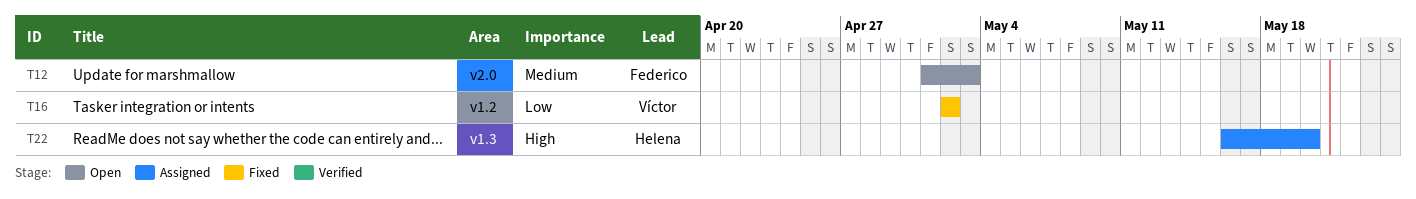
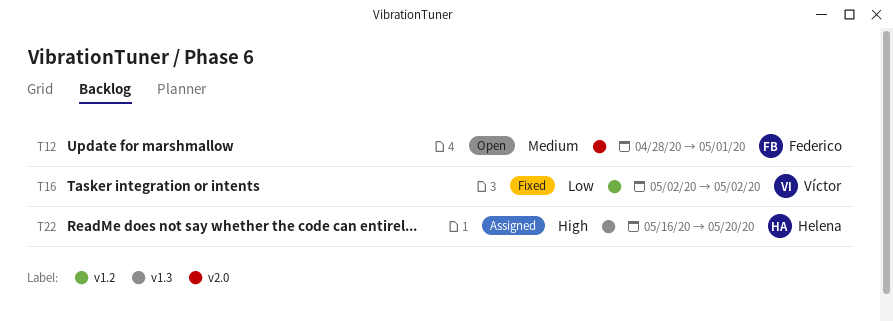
T12, start: May 1 -> Apr 28
T12, due: May 3 -> May 1

